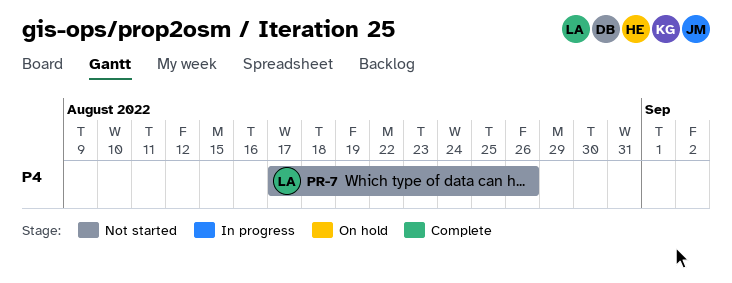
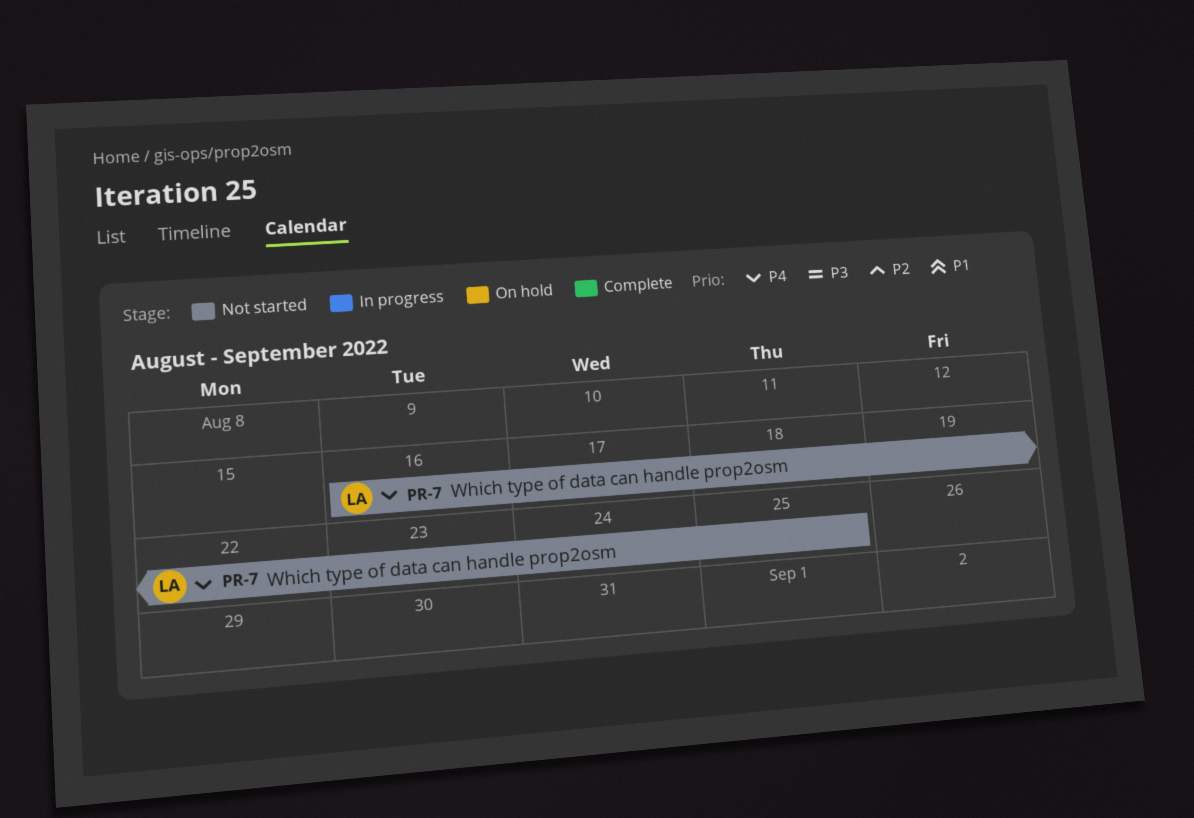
PR-7, start: Aug 17 -> Aug 16
PR-7, due: Aug 26 -> Aug 25

